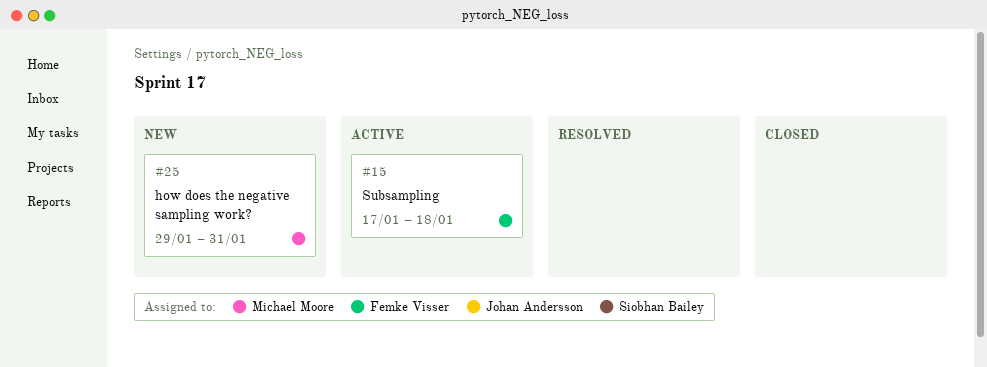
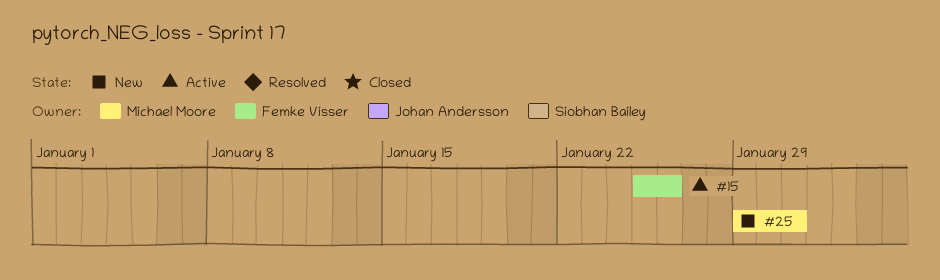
#15, start: Jan 17 -> Jan 25
#15, due: Jan 18 -> Jan 26

